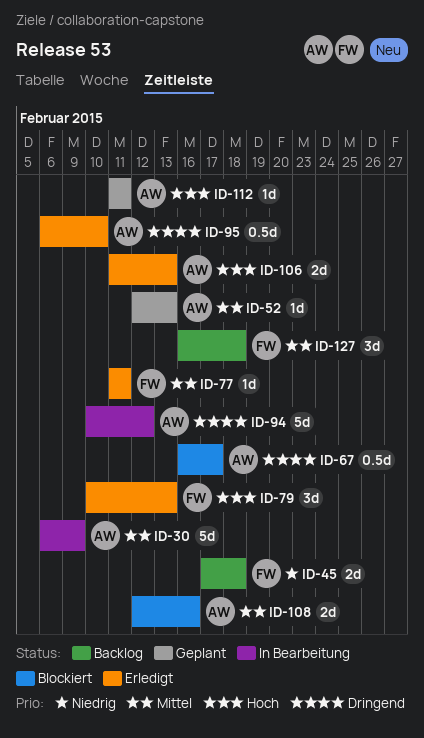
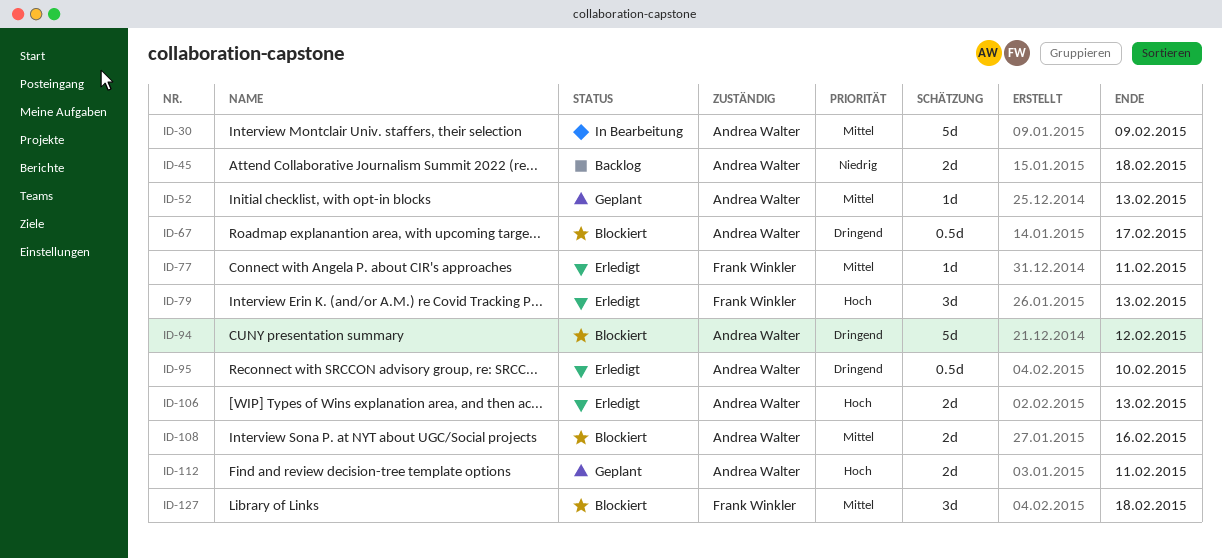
ID-45, owner: Frank Winkler -> Andrea Walter
ID-94, status: In Bearbeitung -> Blockiert
ID-112, estimate: 1d -> 2d
ID-127, status: Backlog -> Blockiert

